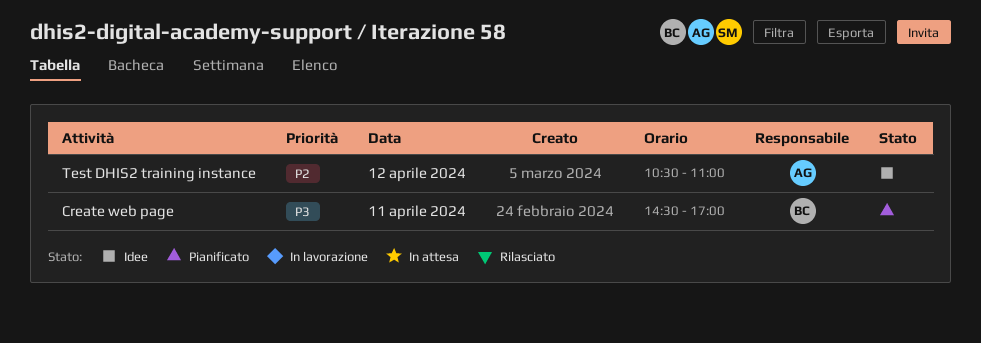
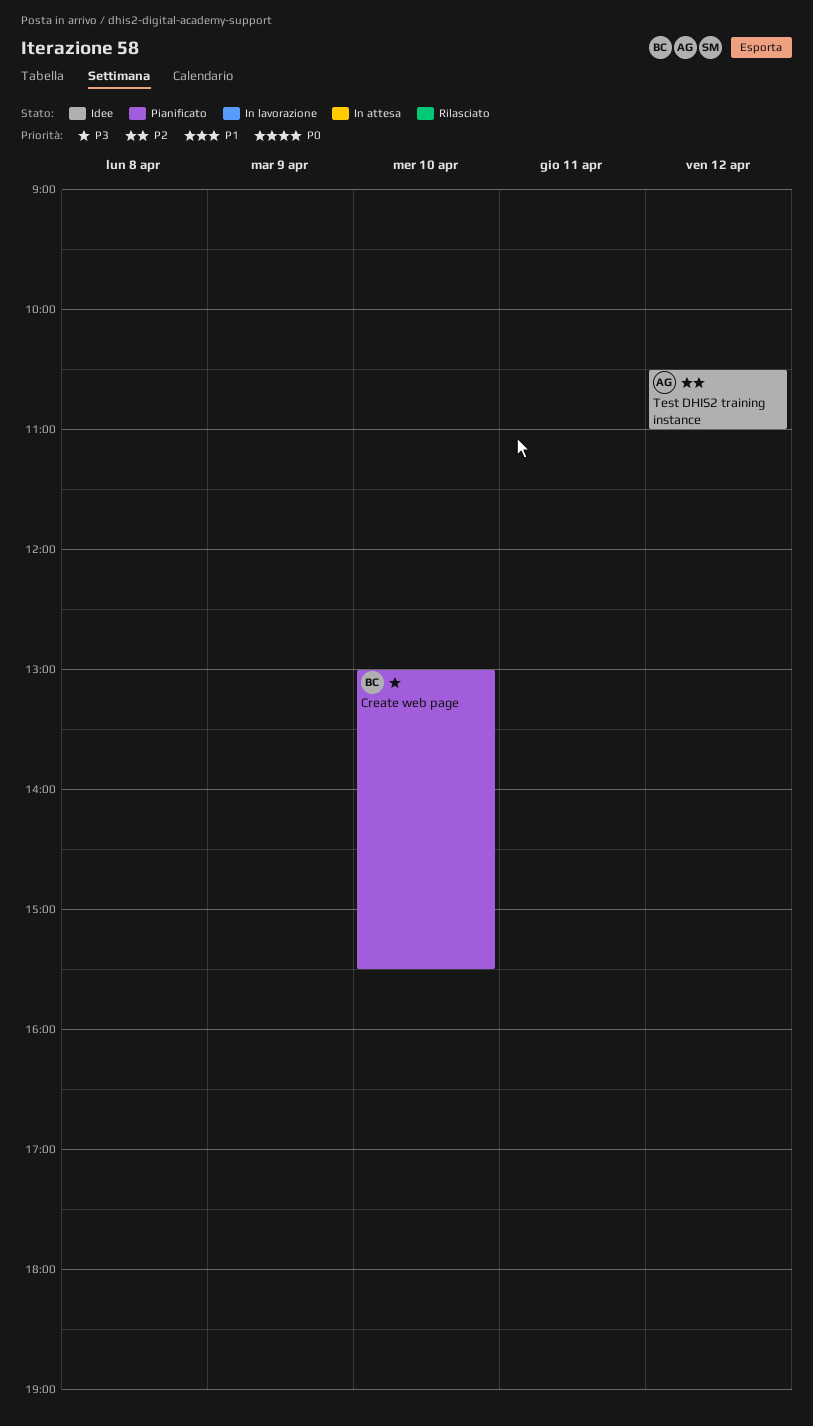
Create web page, day: Apr 11 -> Apr 10
Create web page, begins: 14:30 -> 13:00
Create web page, ends: 17:00 -> 15:30

